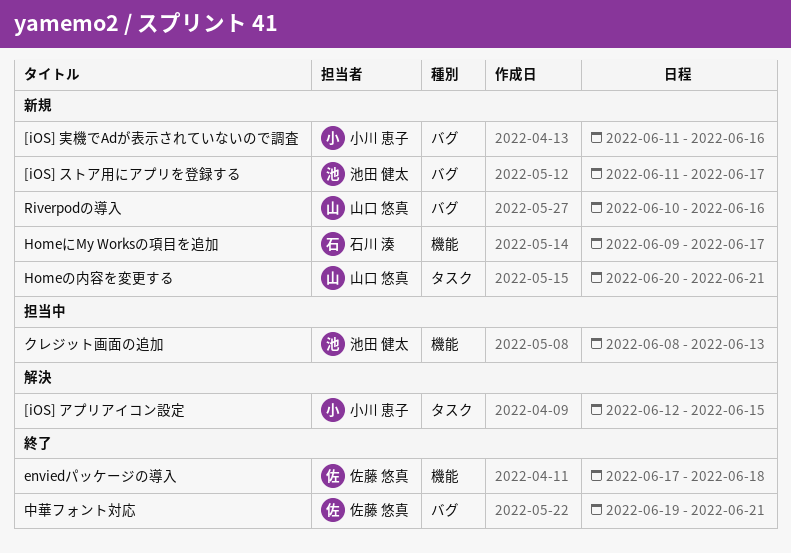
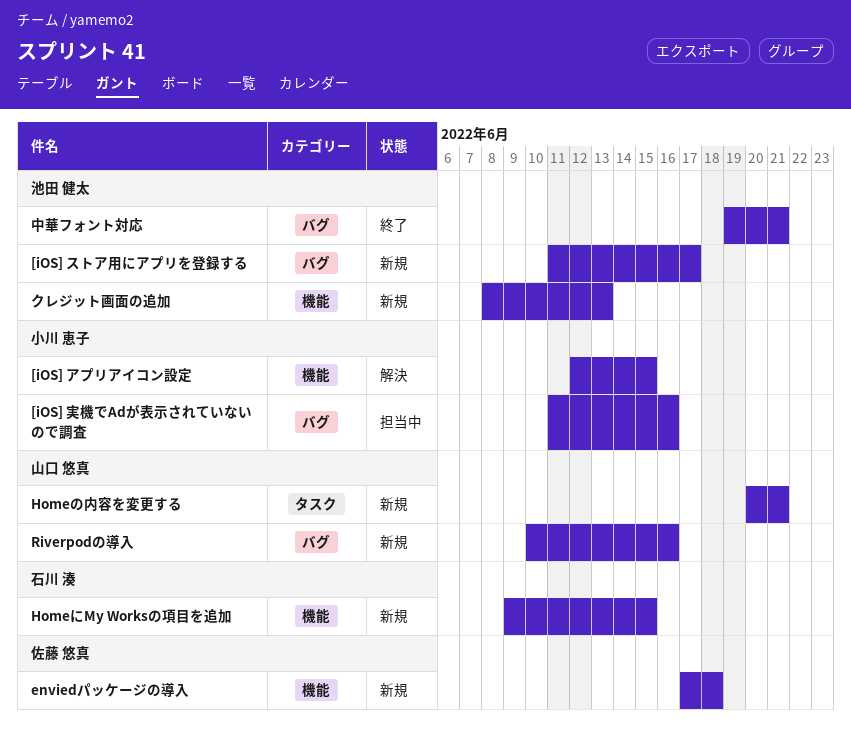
[iOS] アプリアイコン設定, label: タスク -> 機能
[iOS] 実機でAdが表示されていないので調査, status: 新規 -> 担当中
enviedパッケージの導入, status: 終了 -> 新規
HomeにMy Worksの項目を追加, due: Jun 17 -> Jun 15
クレジット画面の追加, status: 担当中 -> 新規
中華フォント対応, owner: 佐藤 悠真 -> 池田 健太

